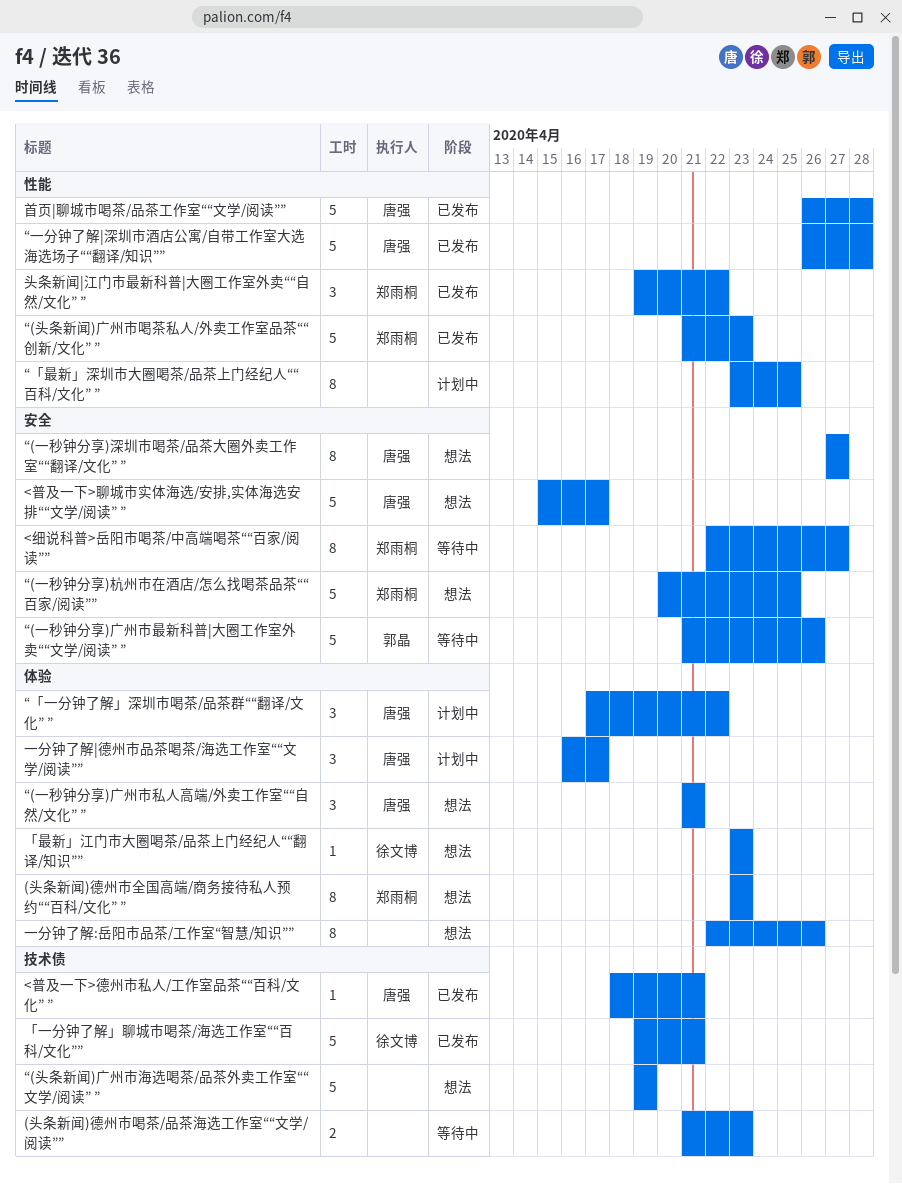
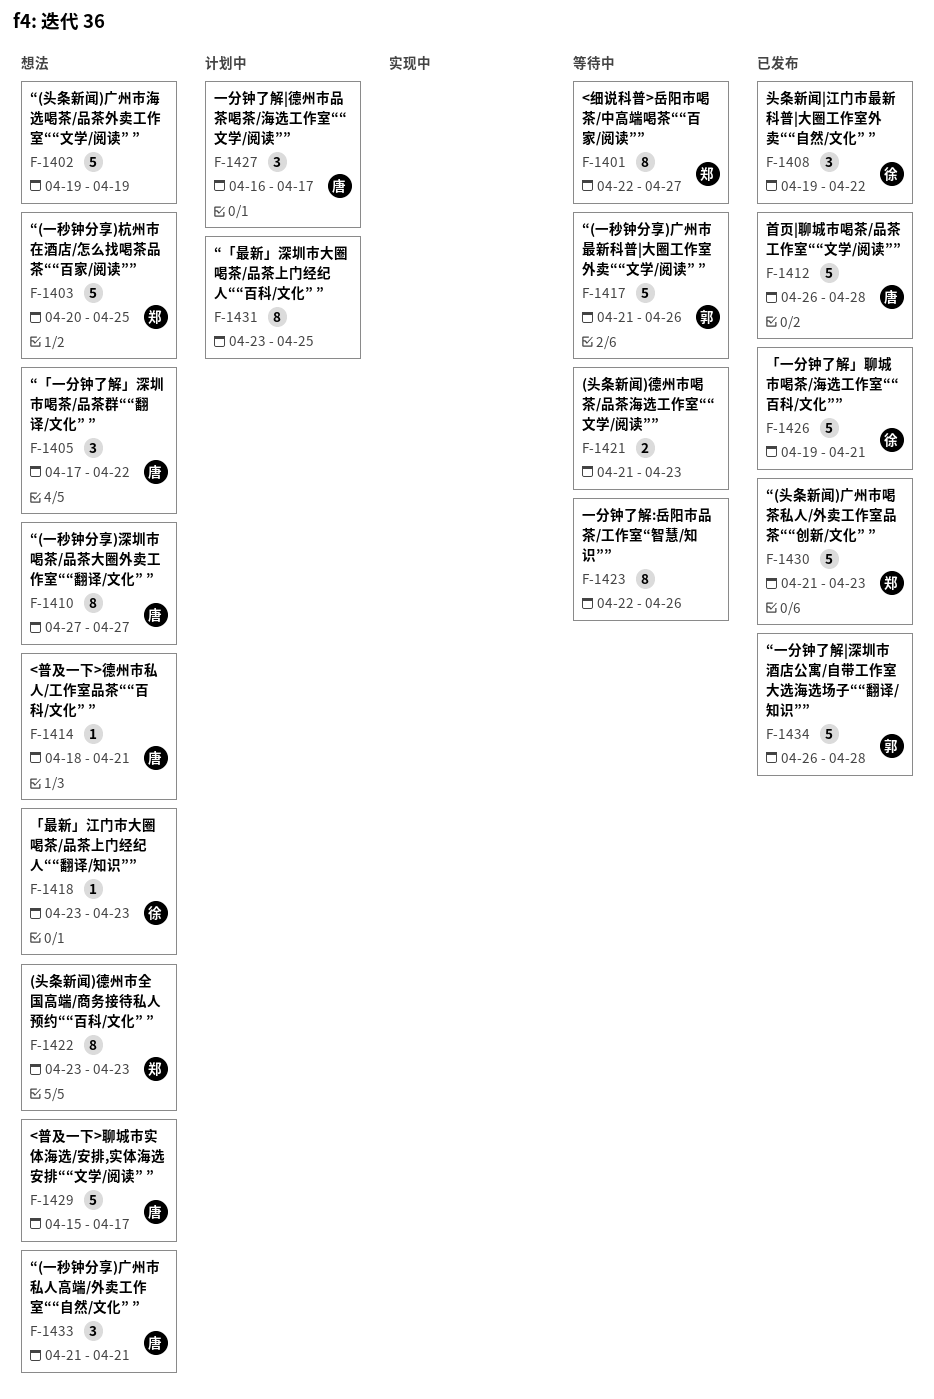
<普及一下>德州市私人/工作室品茶““百科/文化” ”, status: 已发布 -> 想法
“「一分钟了解」深圳市喝茶/品茶群““翻译/文化” ”, status: 计划中 -> 想法
“一分钟了解|深圳市酒店公寓/自带工作室大选海选场子““翻译/知识””, owner: 唐强 -> 郭晶
一分钟了解:岳阳市品茶/工作室“智慧/知识””, status: 想法 -> 等待中
头条新闻|江门市最新科普|大圈工作室外卖““自然/文化” ”, owner: 郑雨桐 -> 徐文博

